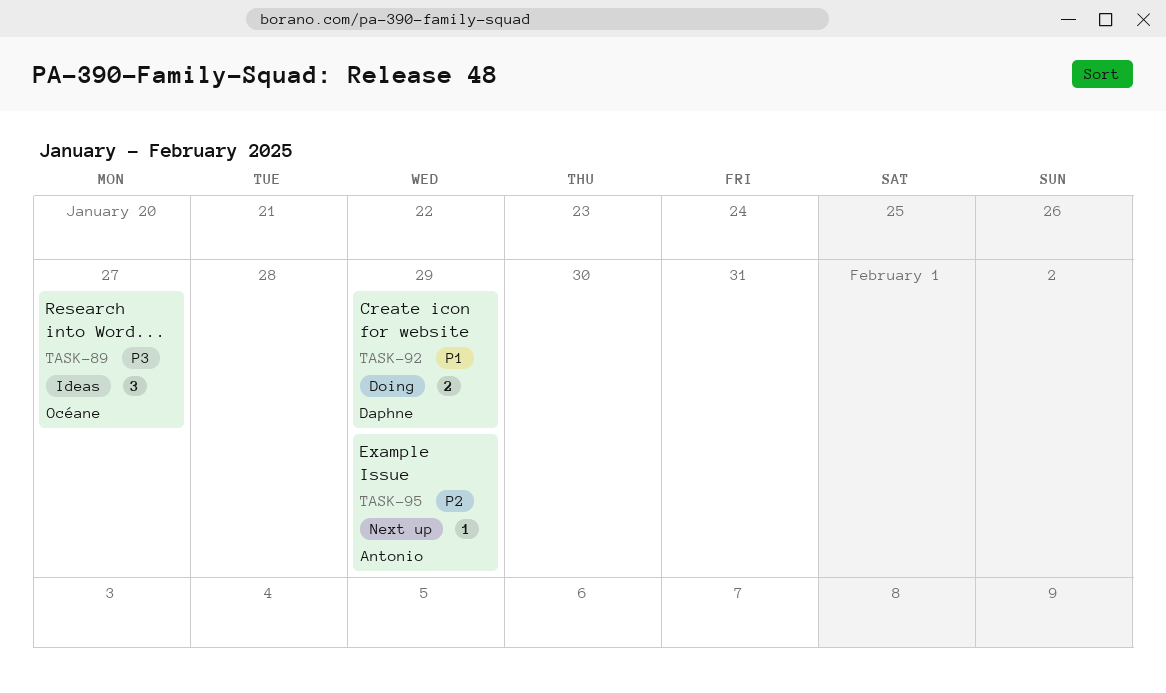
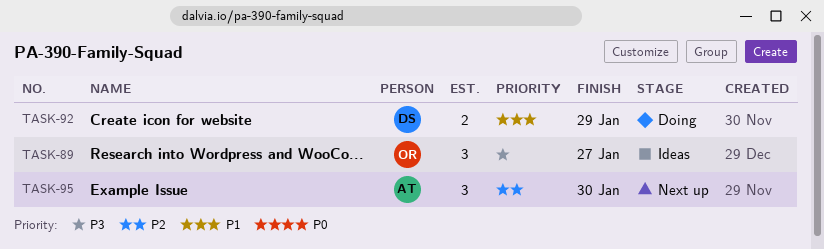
TASK-95, estimate: 1 -> 3
TASK-95, due: Jan 29 -> Jan 30

